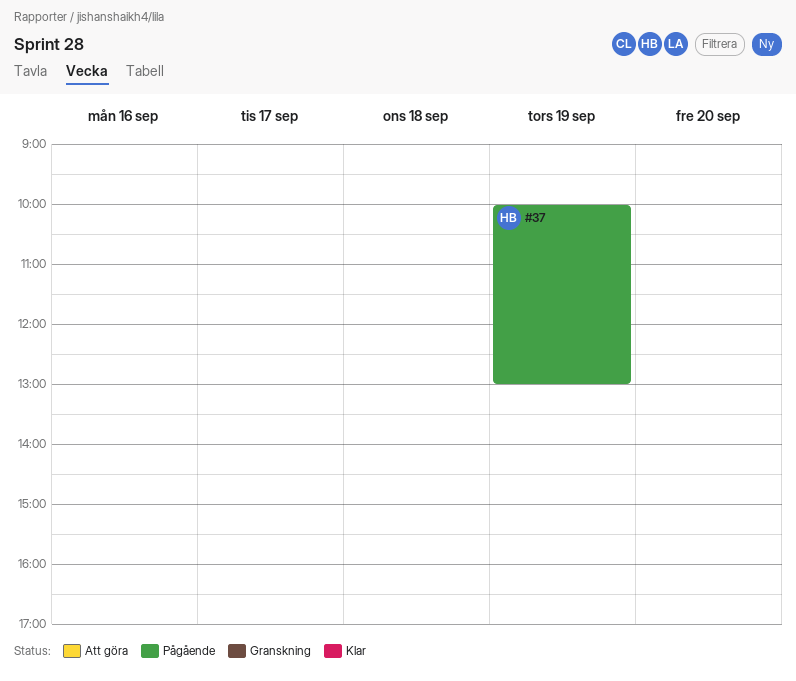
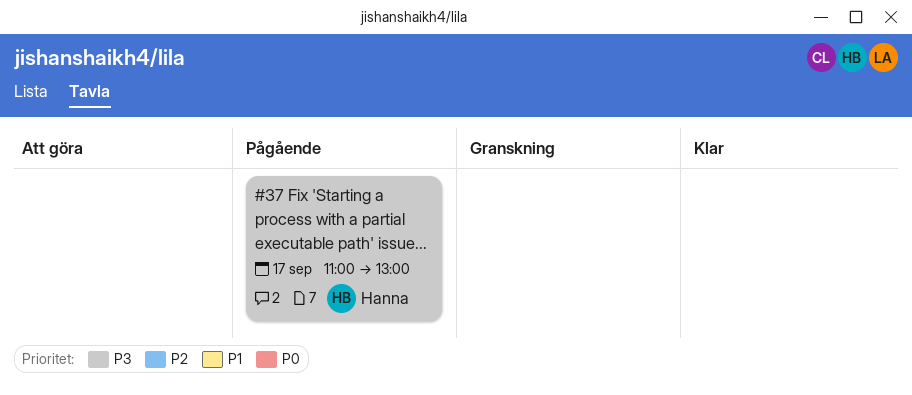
#37, day: Sep 19 -> Sep 17
#37, begins: 10:00 -> 11:00

